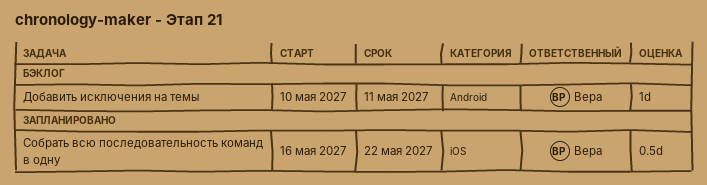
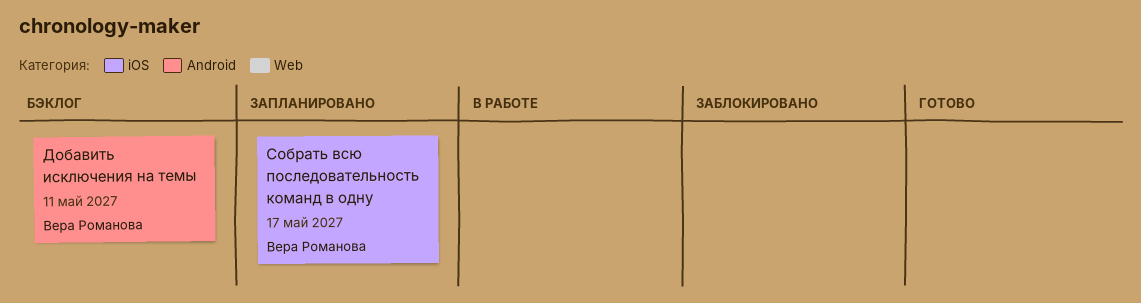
Собрать всю последовательность команд в одну, due: May 22 -> May 17

